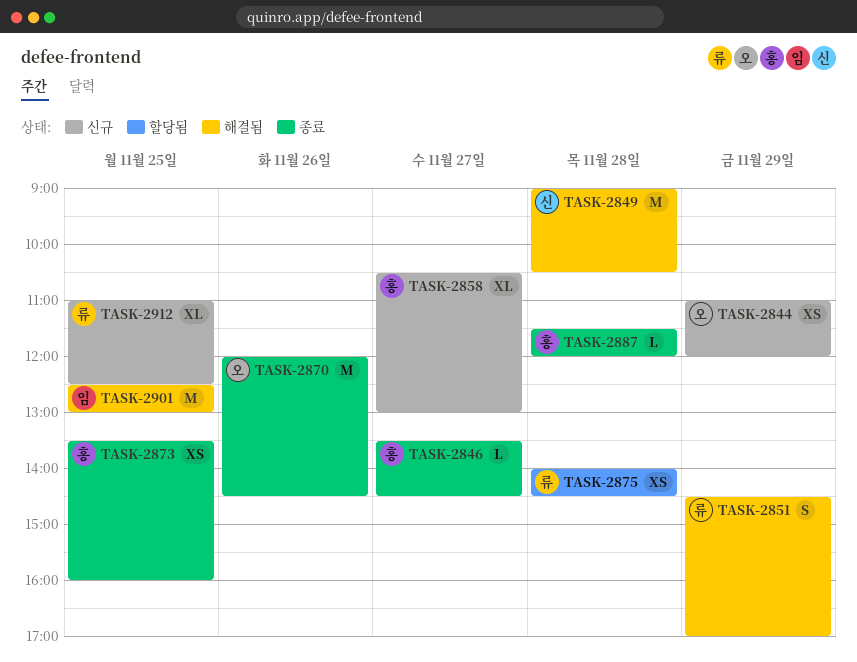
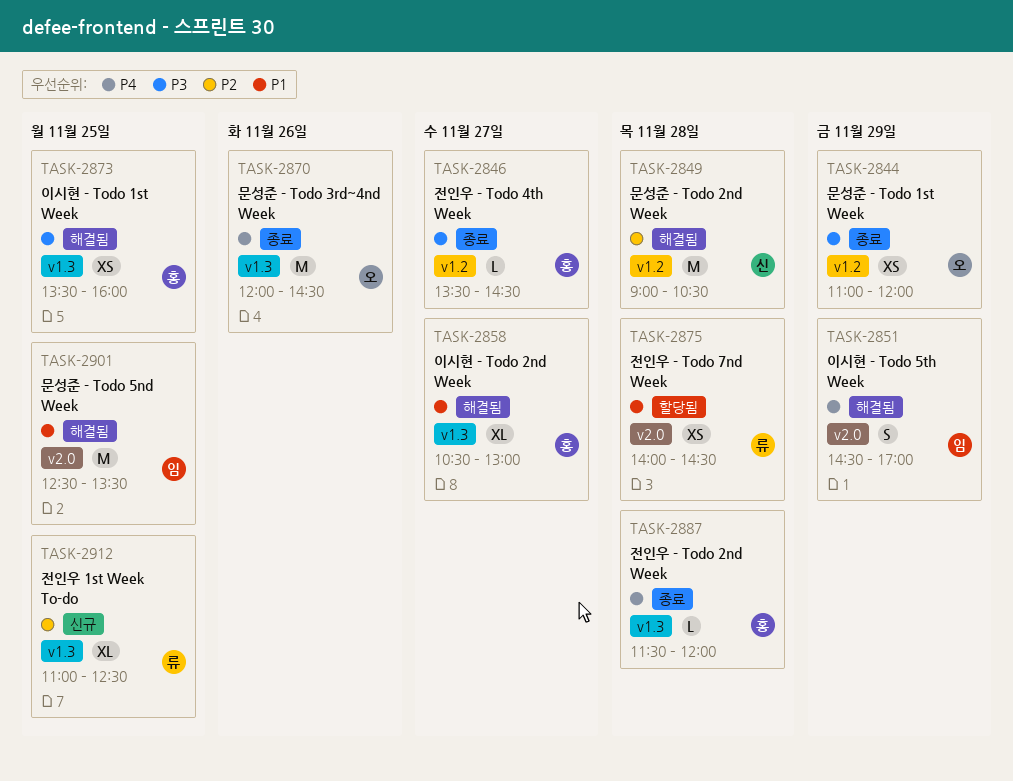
TASK-2844, status: 신규 -> 종료
TASK-2851, owner: 류 -> 임
TASK-2858, status: 신규 -> 해결됨
TASK-2873, status: 종료 -> 해결됨
TASK-2901, ends: 13:00 -> 13:30

